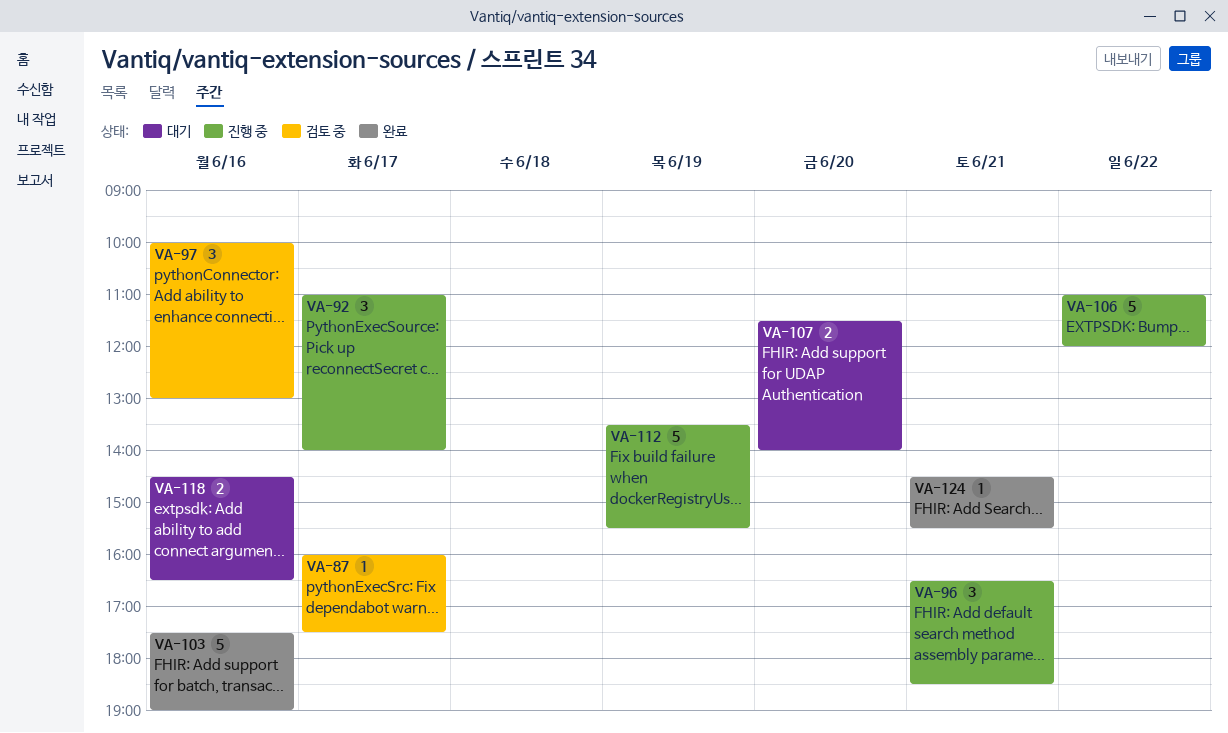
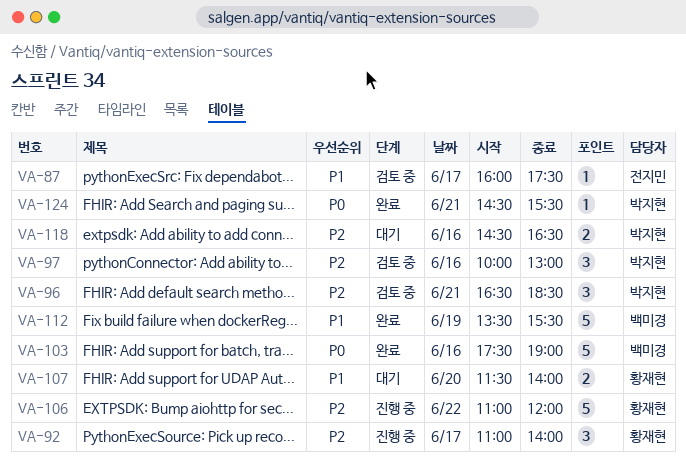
VA-96, status: 진행 중 -> 검토 중
VA-112, status: 진행 중 -> 완료

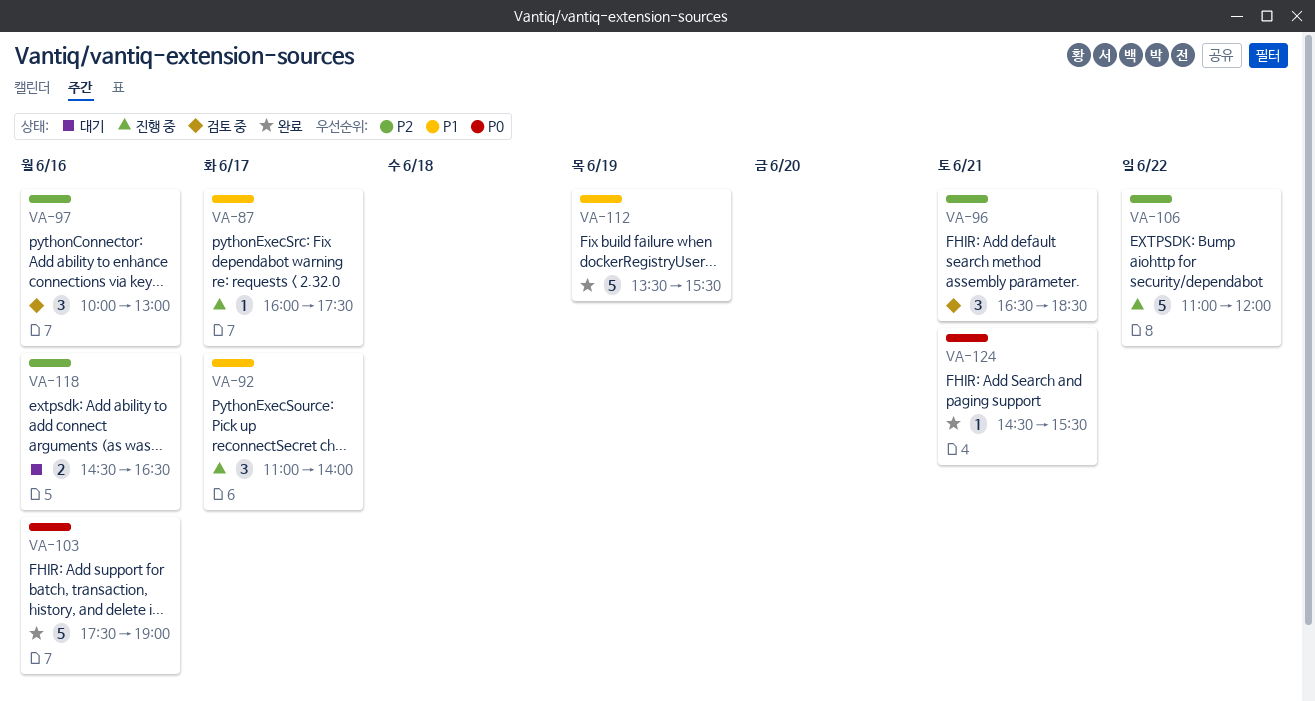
VA-87, status: 검토 중 -> 진행 중
VA-92, priority: P2 -> P1
VA-107: present -> none

